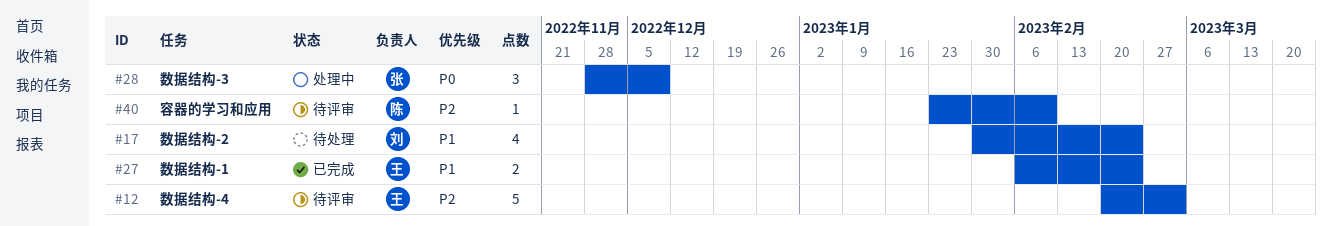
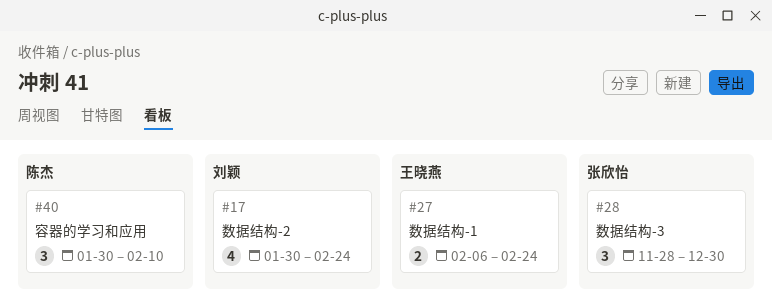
#12: present -> none
#28, due: Dec 9 -> Dec 30
#40, estimate: 1 -> 3
#40, start: Jan 23 -> Jan 30

